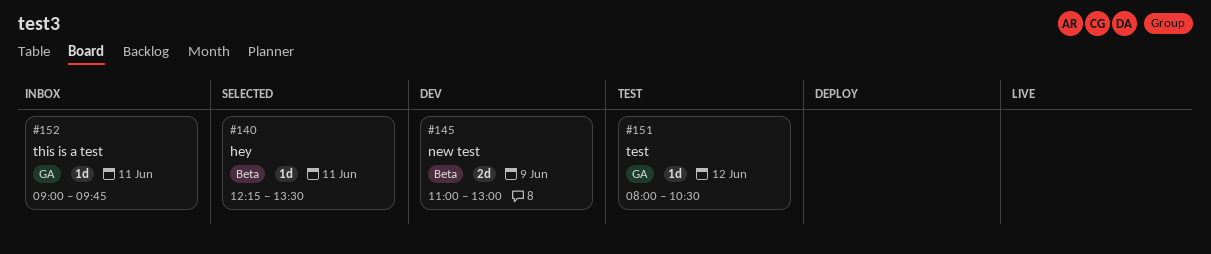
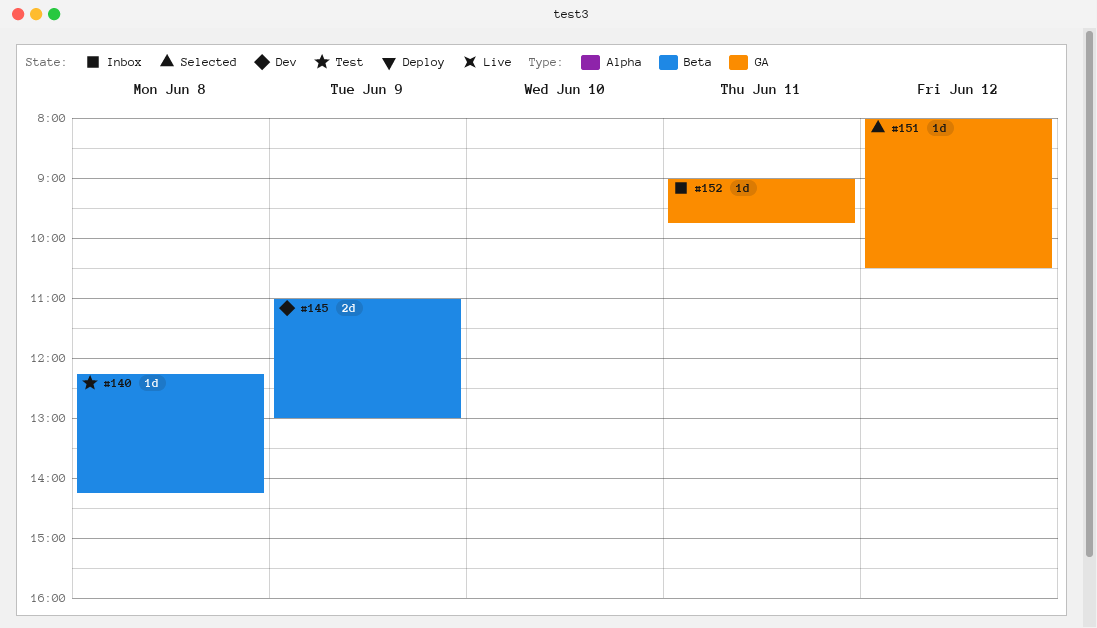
#140, status: Selected -> Test
#140, day: Jun 11 -> Jun 8
#140, ends: 13:30 -> 14:15
#151, status: Test -> Selected

